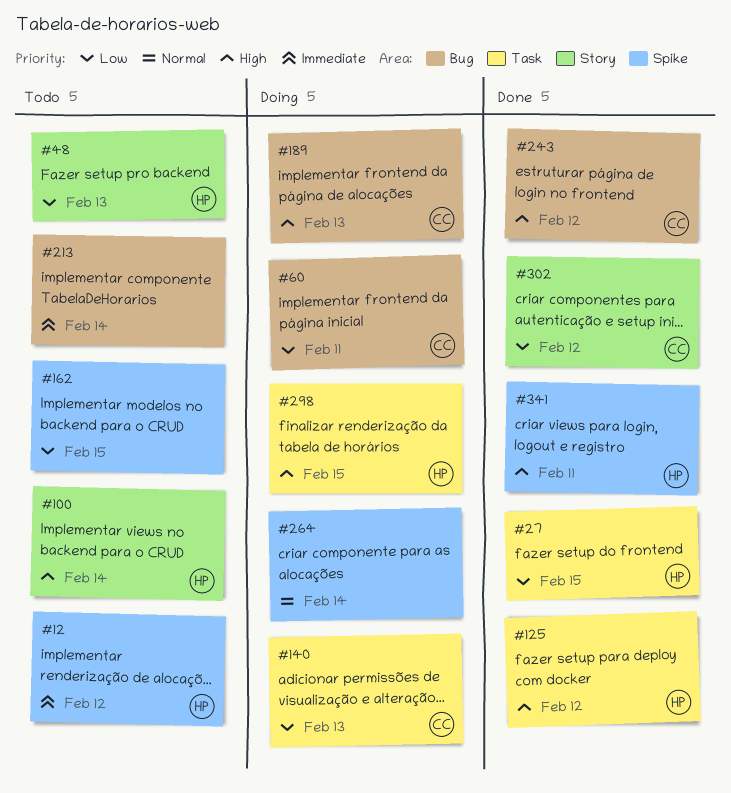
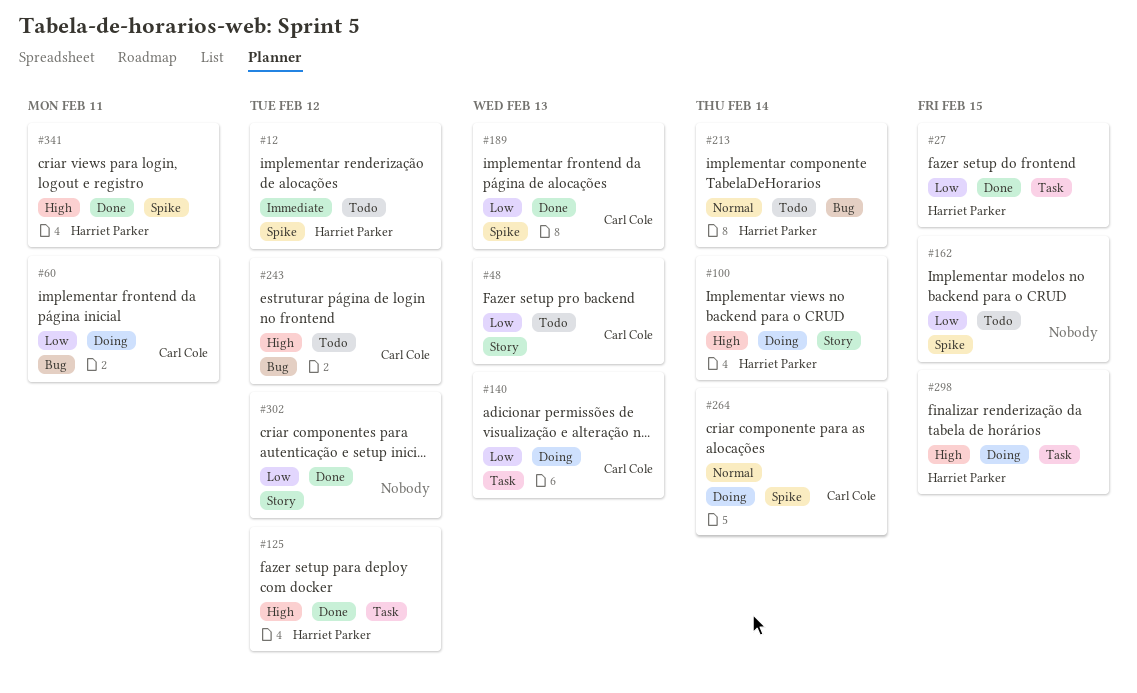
#48, owner: Harriet Parker -> Carl Cole
#100, status: Todo -> Doing
#189, status: Doing -> Done
#189, priority: High -> Low
#189, label: Bug -> Spike
#213, owner: none -> Harriet Parker
#213, priority: Immediate -> Normal
#243, status: Done -> Todo
#264, owner: none -> Carl Cole
#302, owner: Carl Cole -> none

